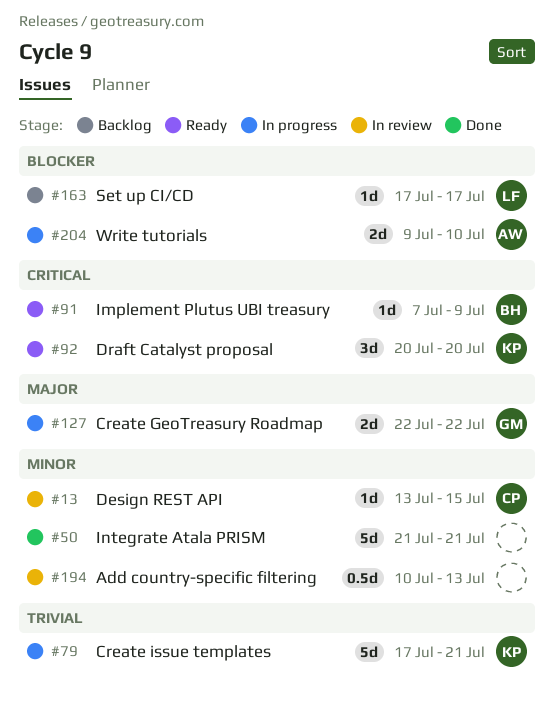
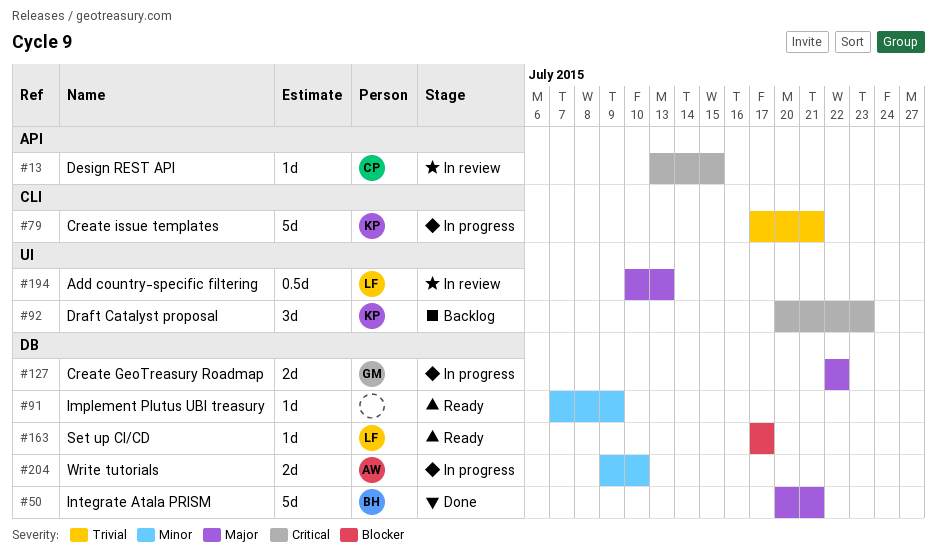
#13, priority: Minor -> Critical
#50, owner: none -> BH
#50, priority: Minor -> Major
#50, start: Jul 21 -> Jul 20
#91, owner: BH -> none
#91, priority: Critical -> Minor
#92, status: Ready -> Backlog
#92, due: Jul 20 -> Jul 23
#163, status: Backlog -> Ready
#194, owner: none -> LF
#194, priority: Minor -> Major
#204, priority: Blocker -> Minor

